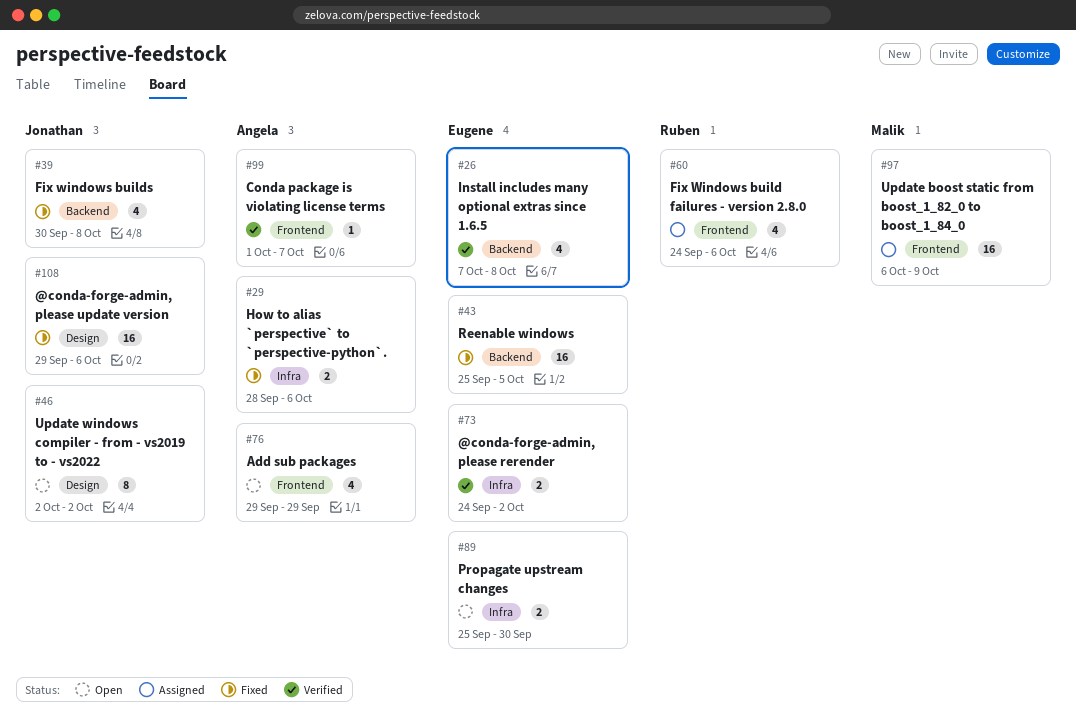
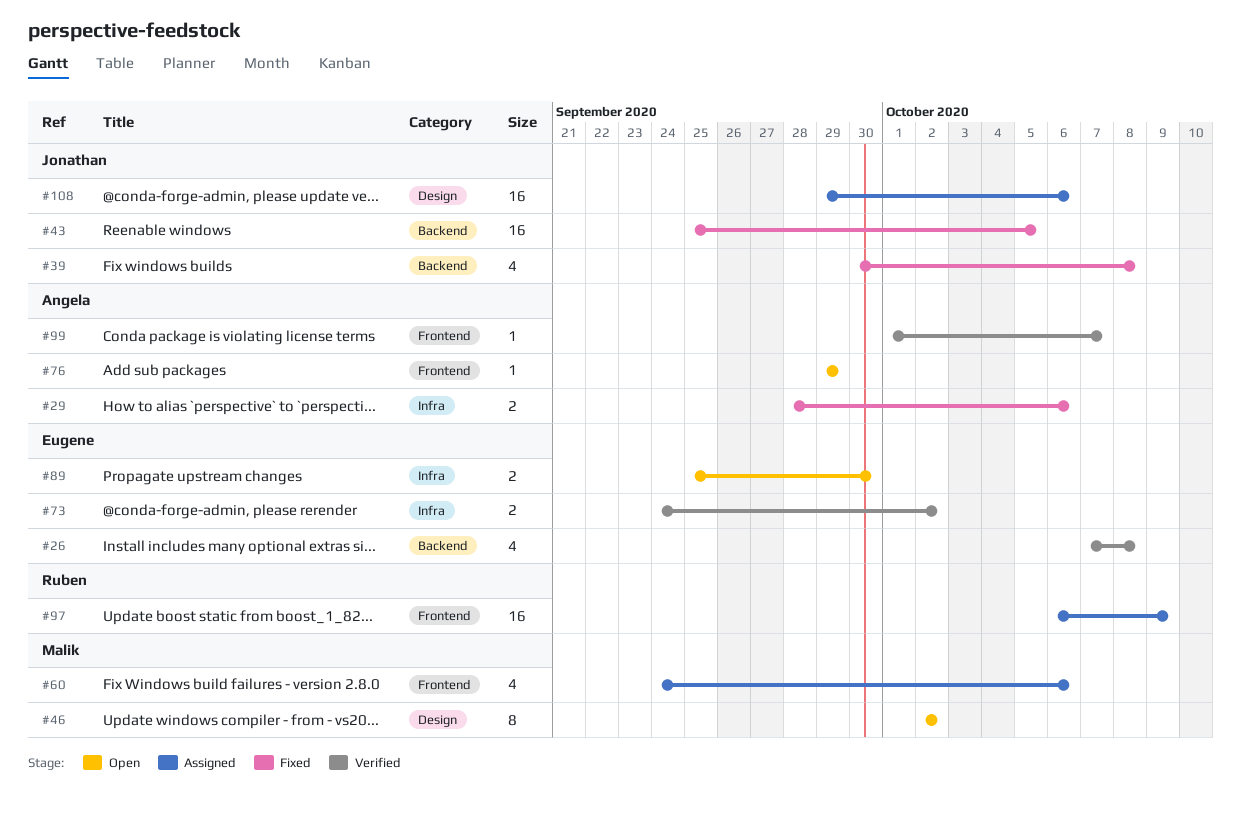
#43, owner: Eugene -> Jonathan
#46, owner: Jonathan -> Malik
#60, owner: Ruben -> Malik
#76, estimate: 4 -> 1
#97, owner: Malik -> Ruben
#108, status: Fixed -> Assigned

